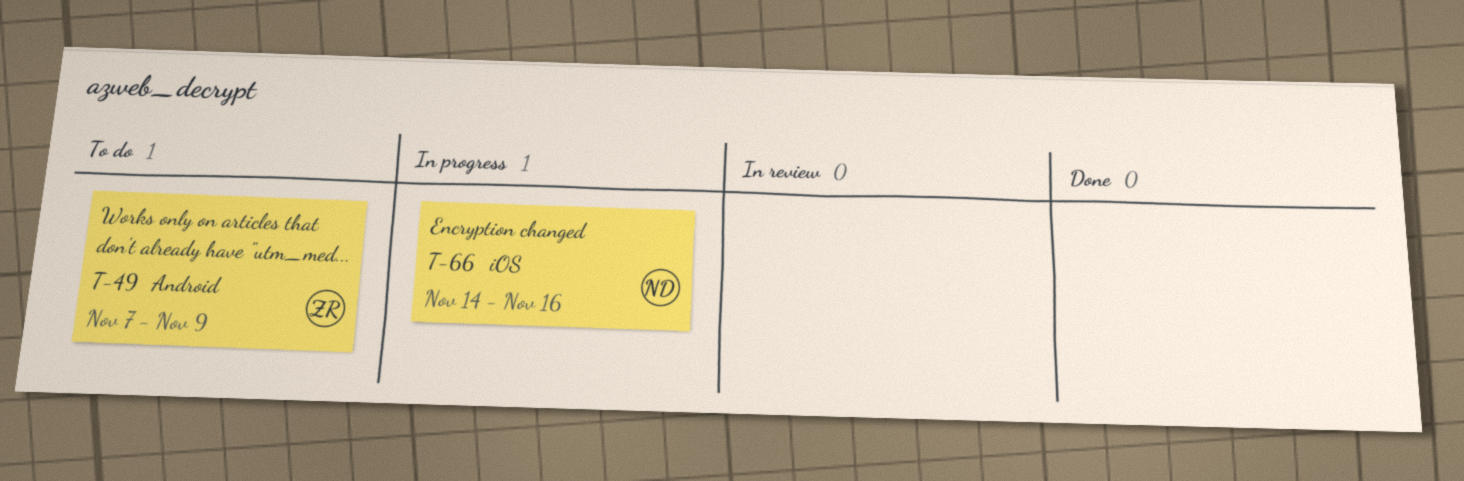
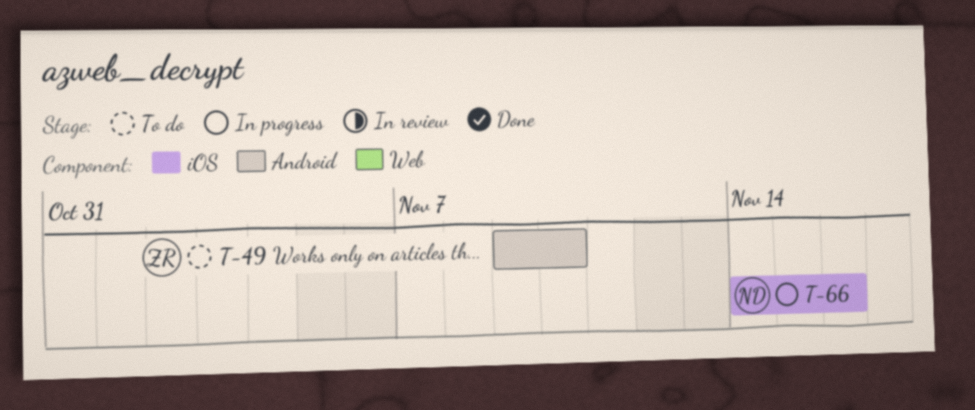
T-49, start: Nov 7 -> Nov 9
T-49, due: Nov 9 -> Nov 10

